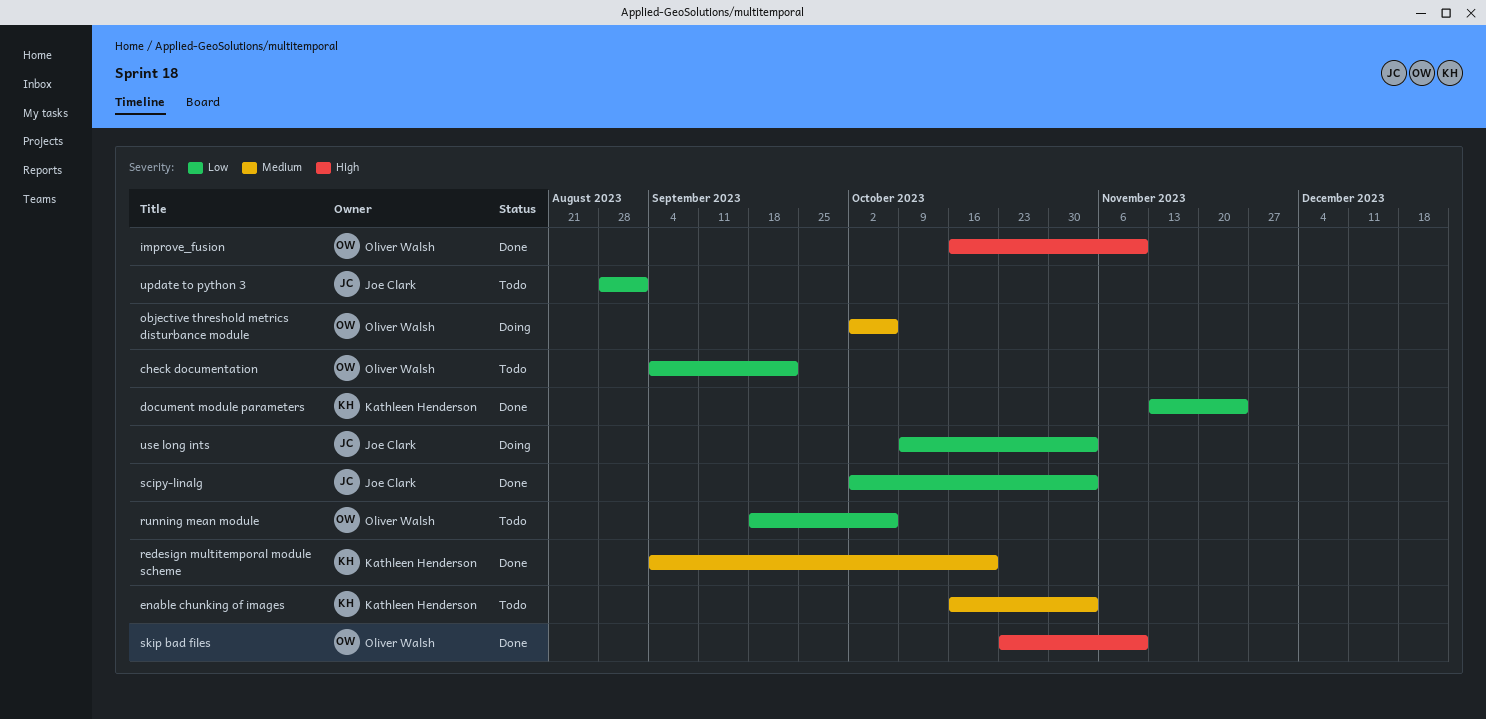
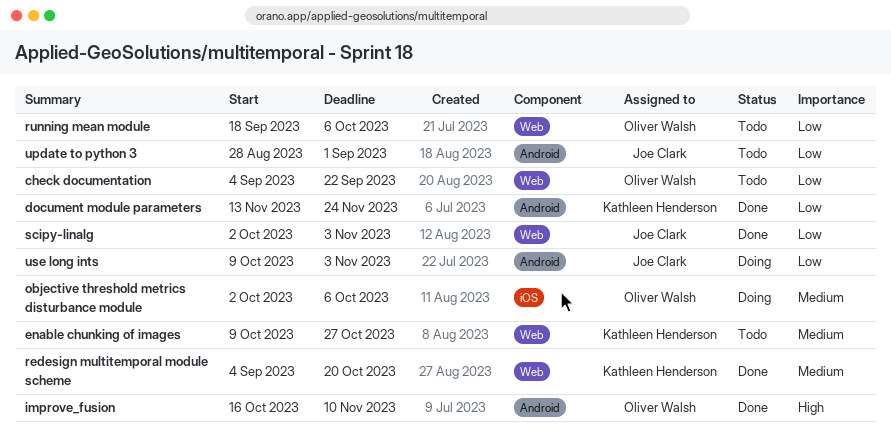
enable chunking of images, start: Oct 16 -> Oct 9
enable chunking of images, due: Nov 3 -> Oct 27
skip bad files: present -> none

